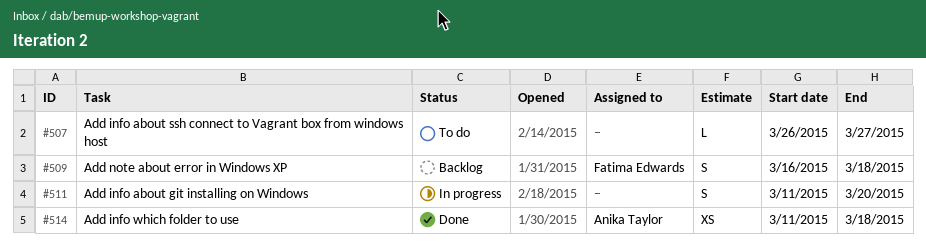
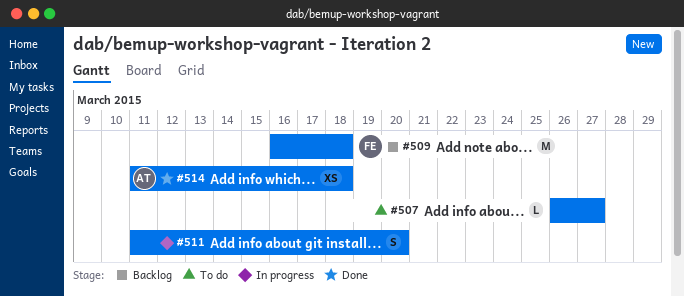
#509, estimate: S -> M

